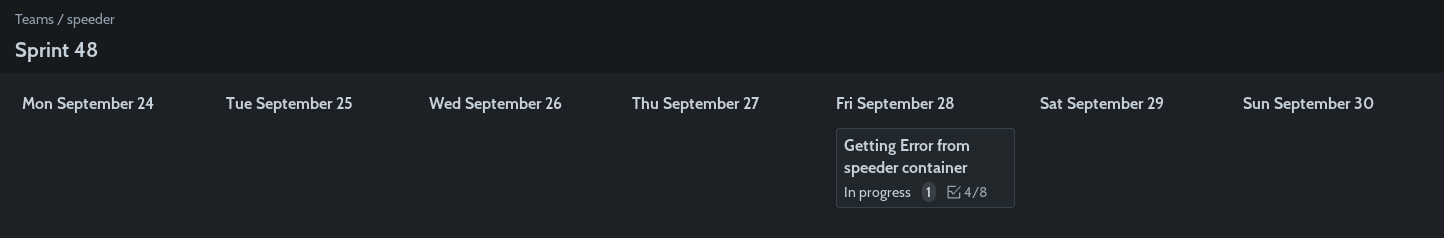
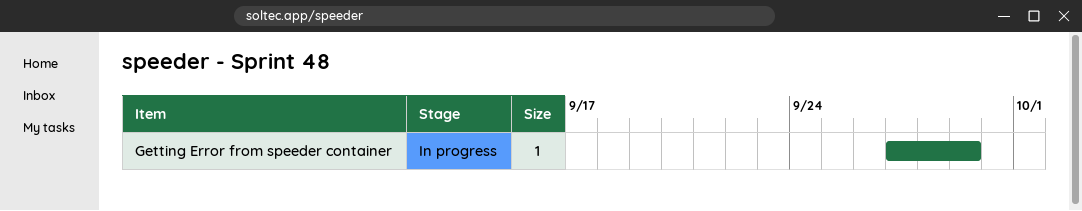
Getting Error from speeder container, due: Sep 28 -> Sep 29

